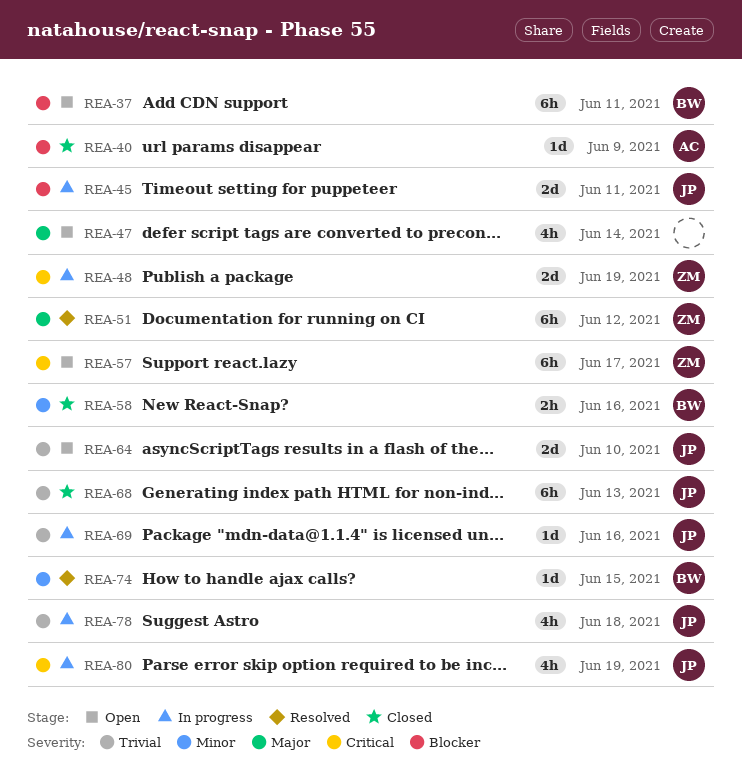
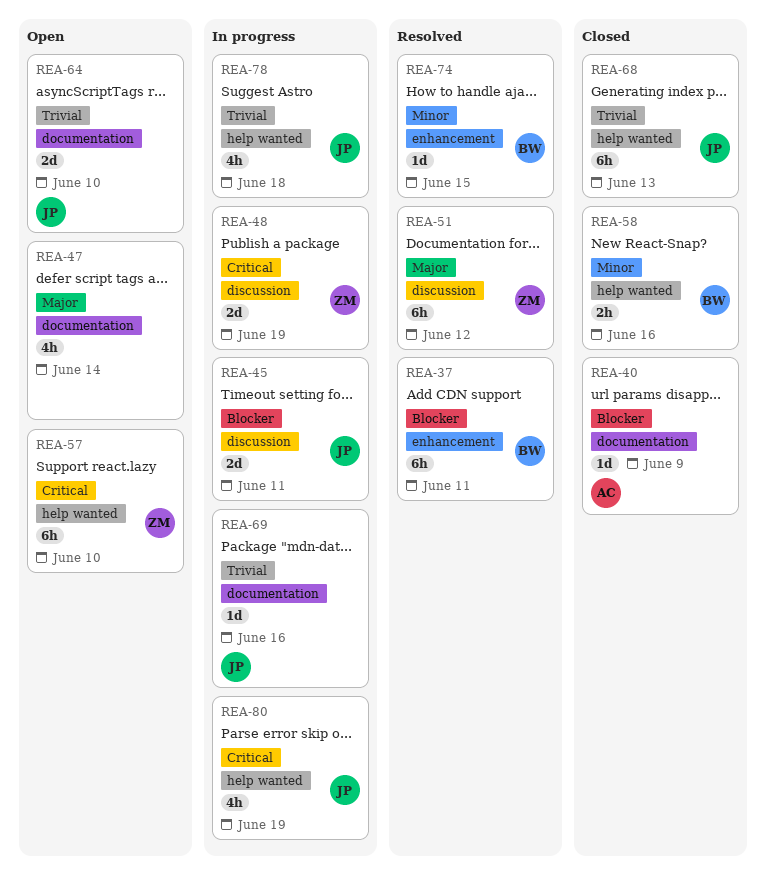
REA-37, status: Open -> Resolved
REA-57, due: Jun 17 -> Jun 10

